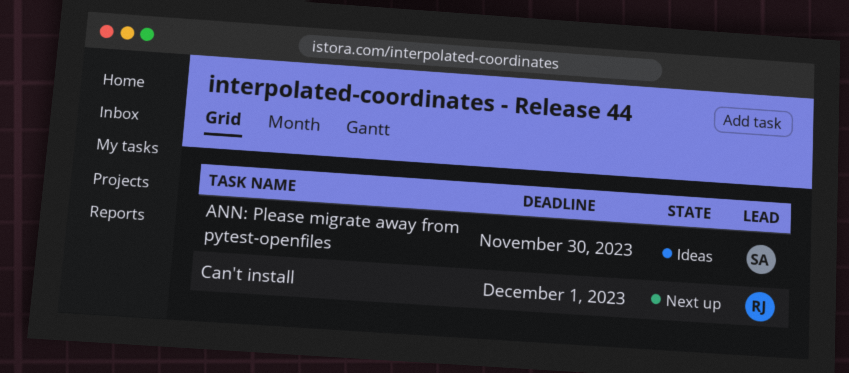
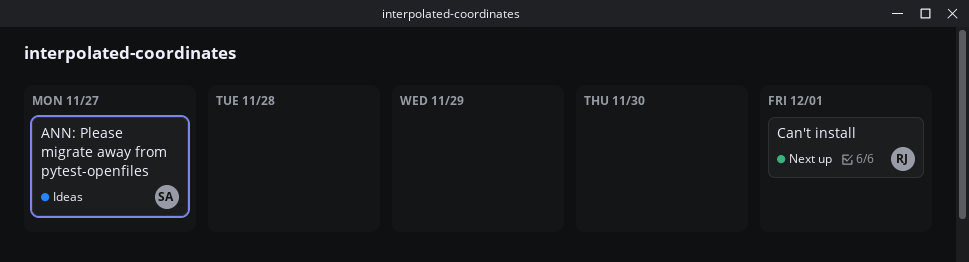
ANN: Please migrate away from pytest-openfiles, due: Nov 30 -> Nov 27

